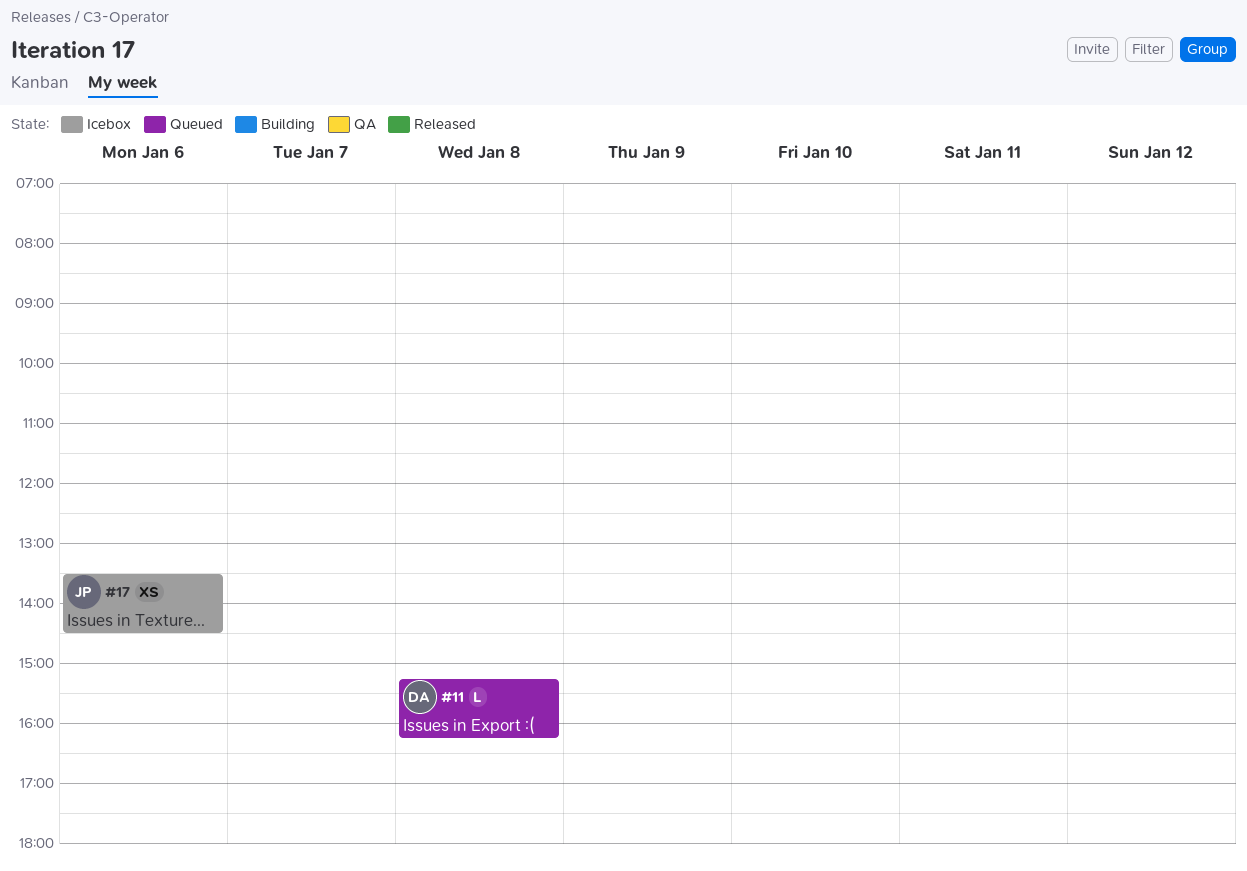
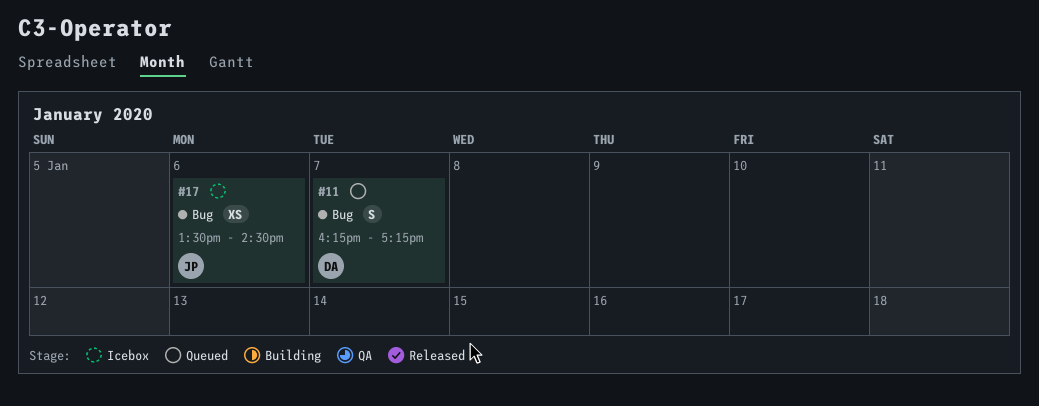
#11, estimate: L -> S
#11, day: Jan 8 -> Jan 7
#11, begins: 15:15 -> 16:15
#11, ends: 16:15 -> 17:15

